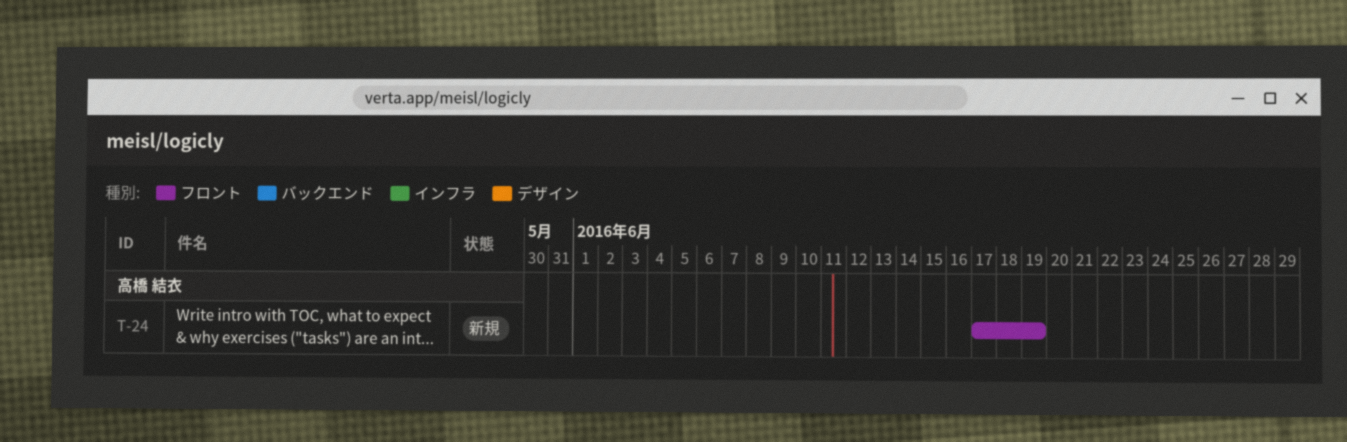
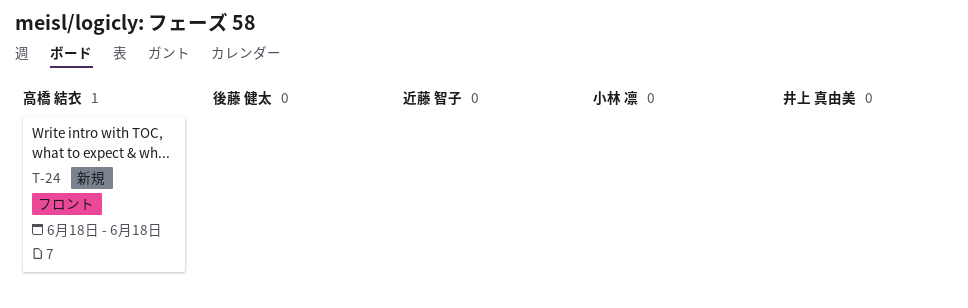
T-24, start: Jun 17 -> Jun 18
T-24, due: Jun 19 -> Jun 18

